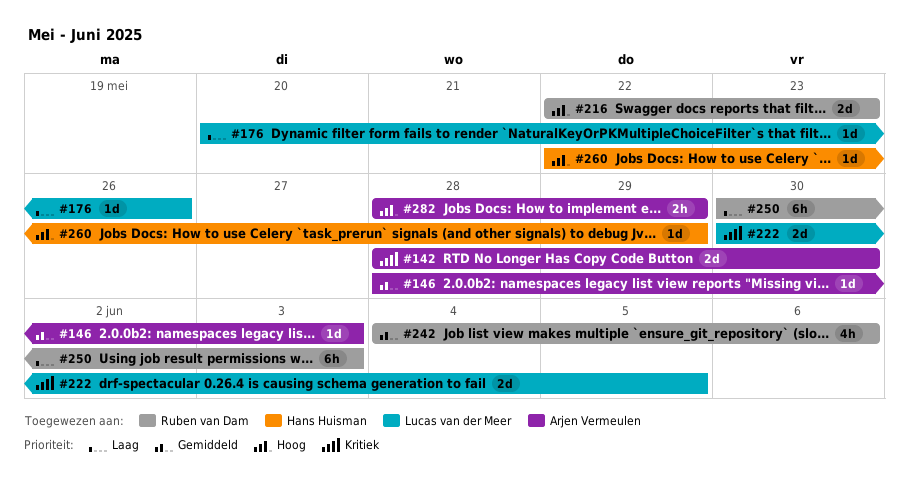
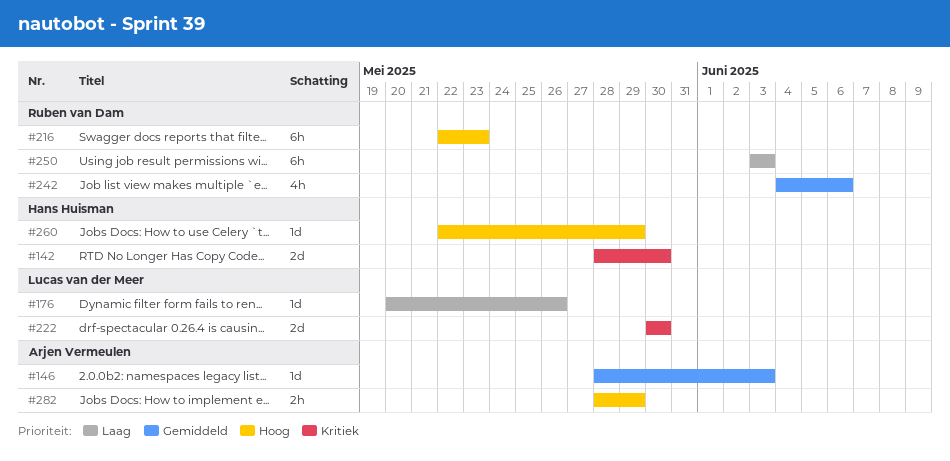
#142, owner: Arjen Vermeulen -> Hans Huisman
#216, estimate: 2d -> 6h
#222, due: Jun 5 -> May 30
#250, start: May 30 -> Jun 3

